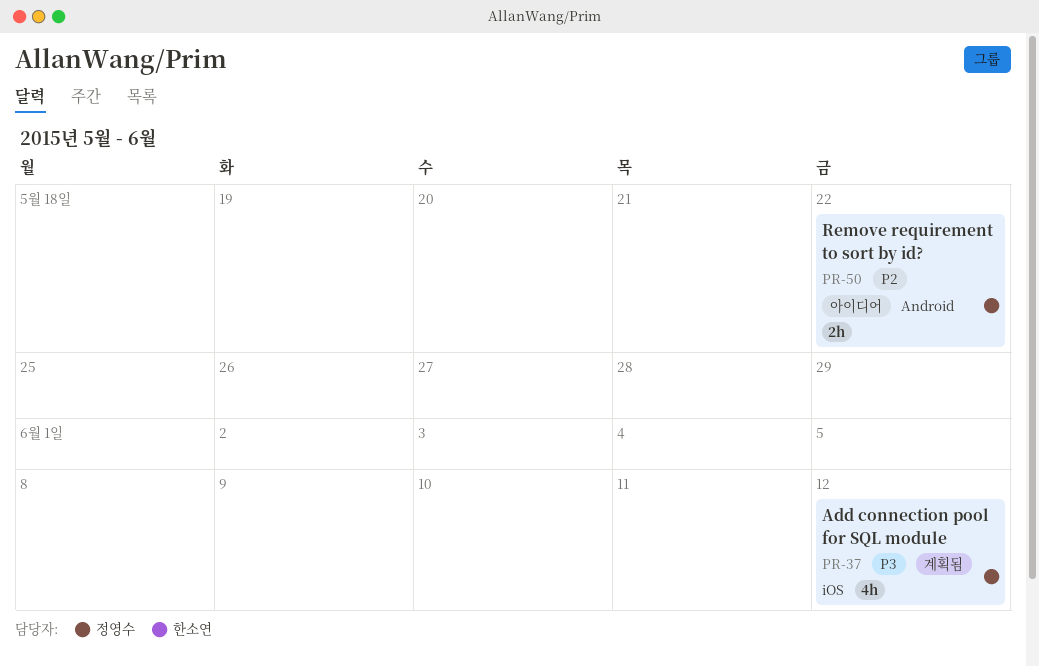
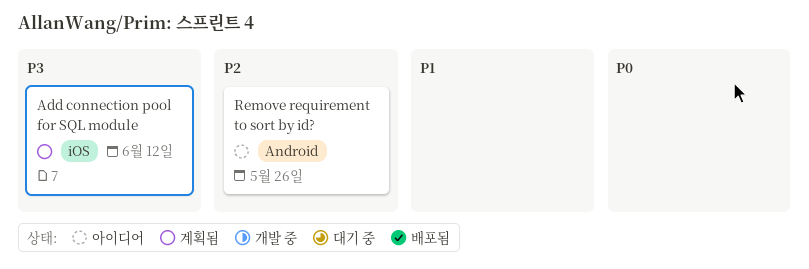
Remove requirement to sort by id?, due: May 22 -> May 26

